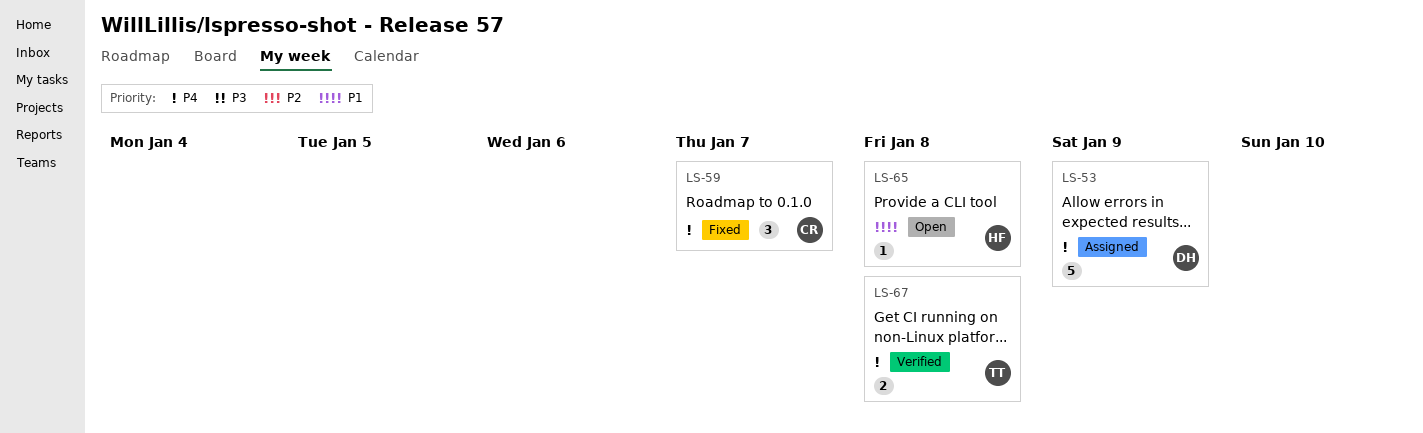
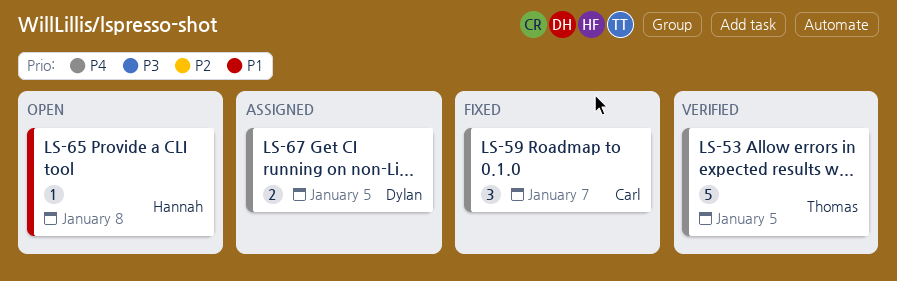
LS-53, status: Assigned -> Verified
LS-53, owner: Dylan -> Thomas
LS-53, due: Jan 9 -> Jan 5
LS-67, status: Verified -> Assigned
LS-67, owner: Thomas -> Dylan
LS-67, due: Jan 8 -> Jan 5

